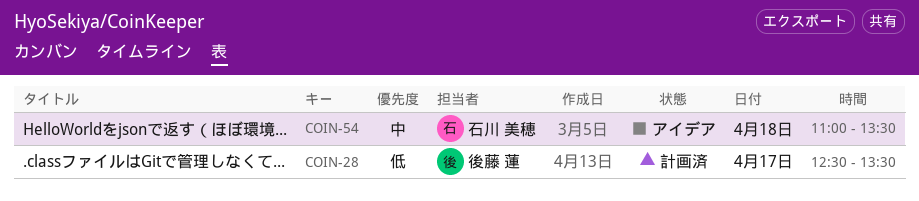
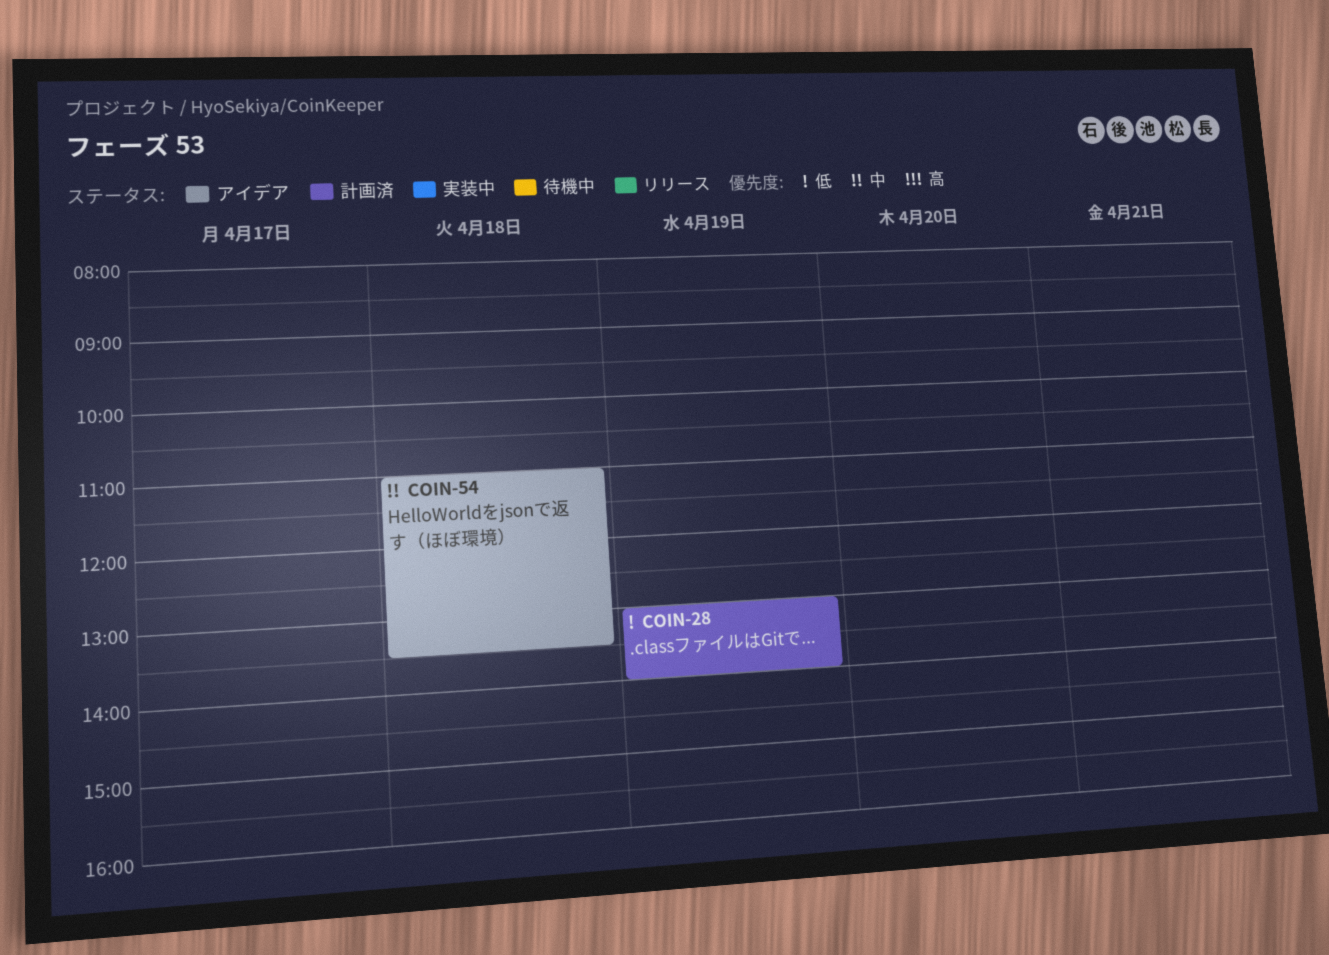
COIN-28, day: Apr 17 -> Apr 19
COIN-28, begins: 12:30 -> 13:00
COIN-28, ends: 13:30 -> 14:00

